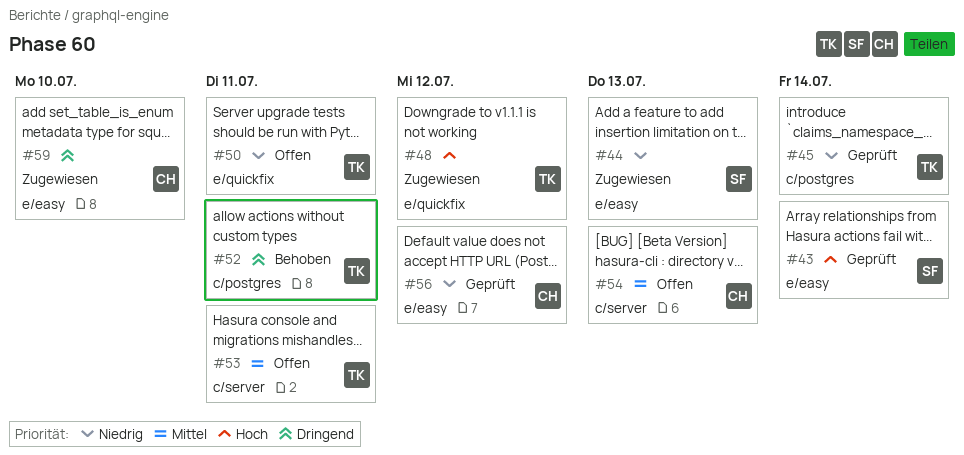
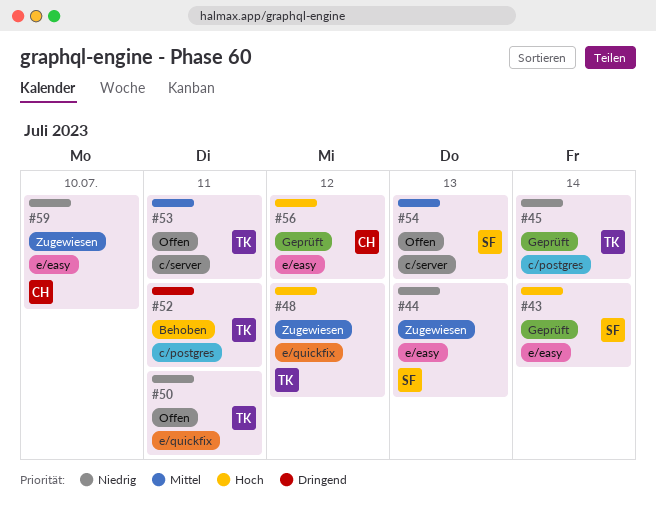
#54, owner: CH -> SF
#56, priority: Niedrig -> Hoch
#59, priority: Dringend -> Niedrig

